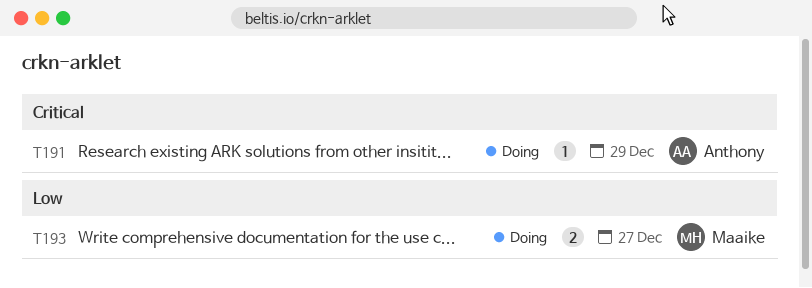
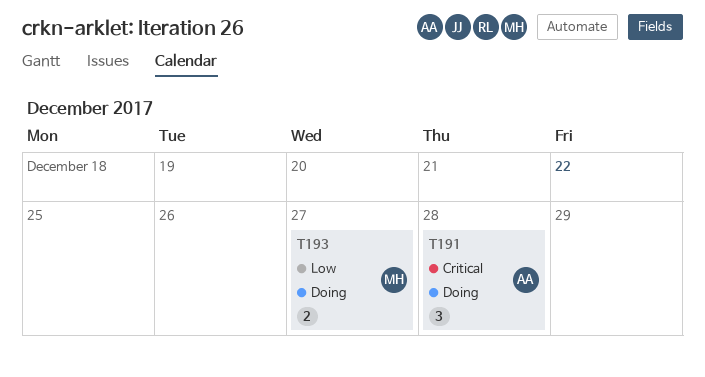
T191, estimate: 1 -> 3
T191, due: Dec 29 -> Dec 28

